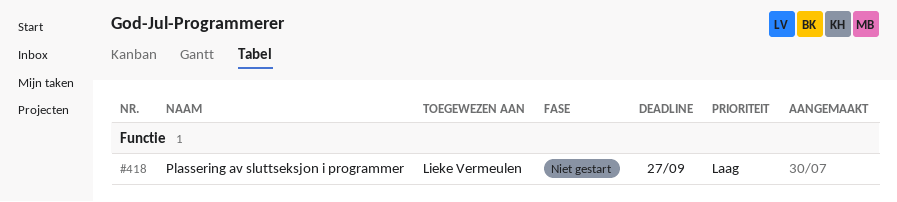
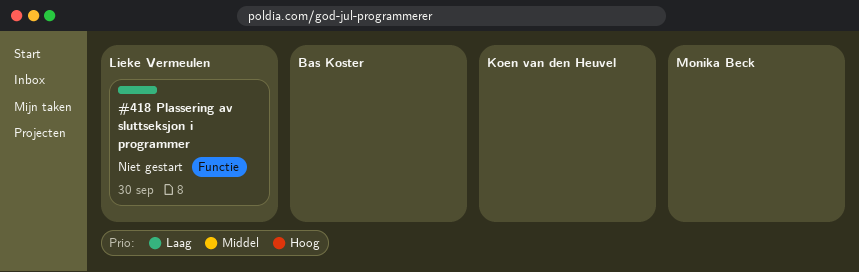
#418, due: Sep 27 -> Sep 30

